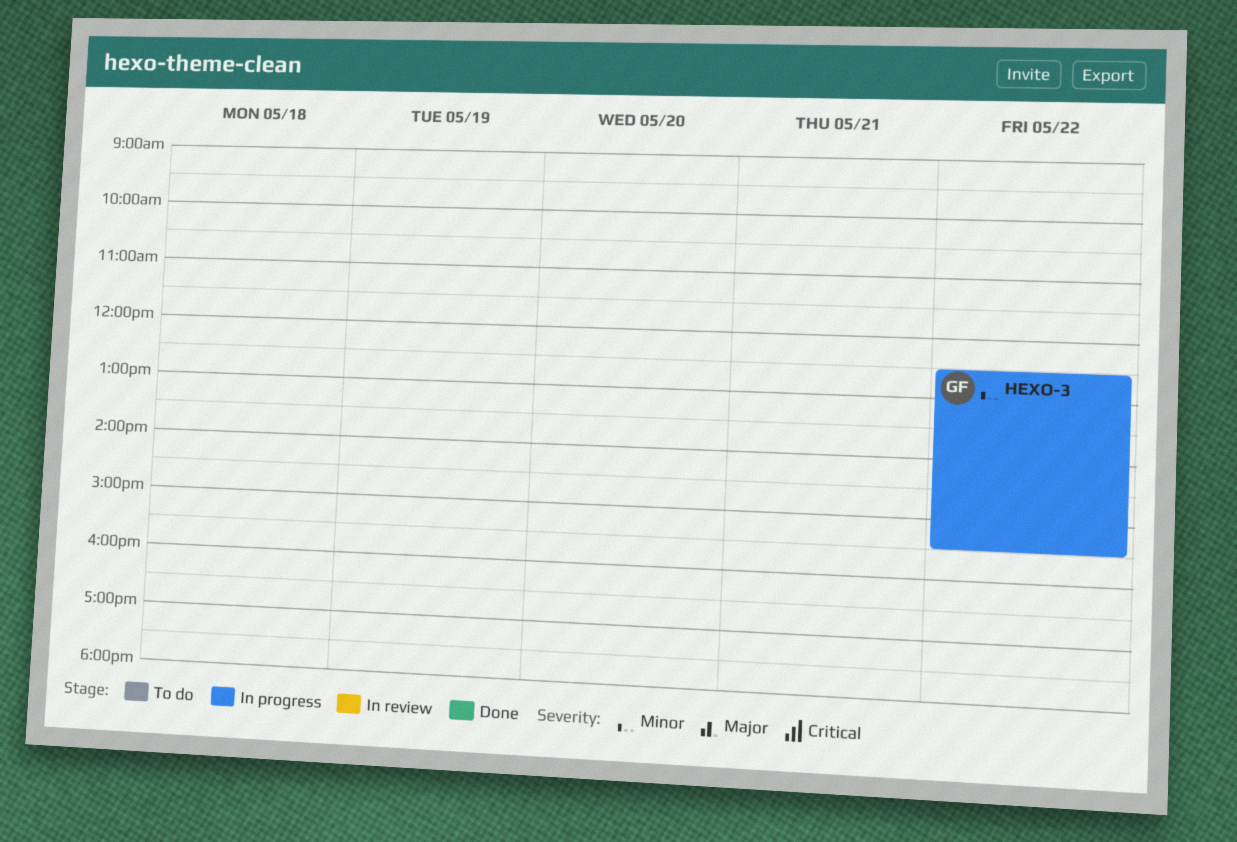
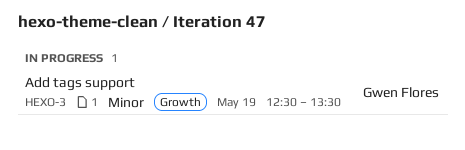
HEXO-3, day: May 22 -> May 19
HEXO-3, ends: 15:30 -> 13:30

